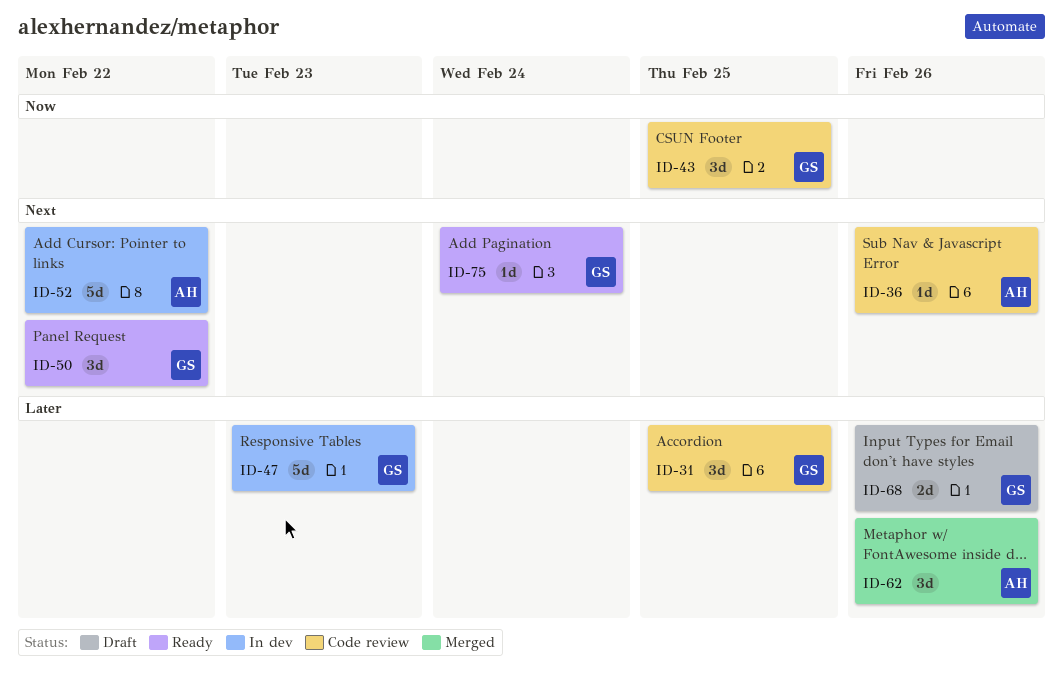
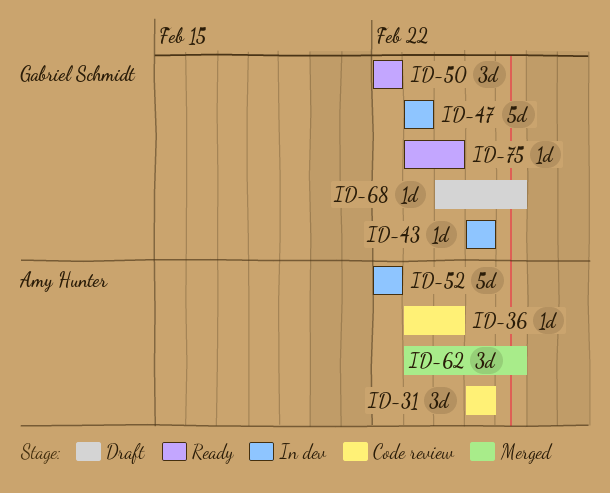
ID-31, owner: Gabriel Schmidt -> Amy Hunter
ID-36, due: Feb 26 -> Feb 24
ID-43, status: Code review -> In dev
ID-43, estimate: 3d -> 1d
ID-68, estimate: 2d -> 1d

